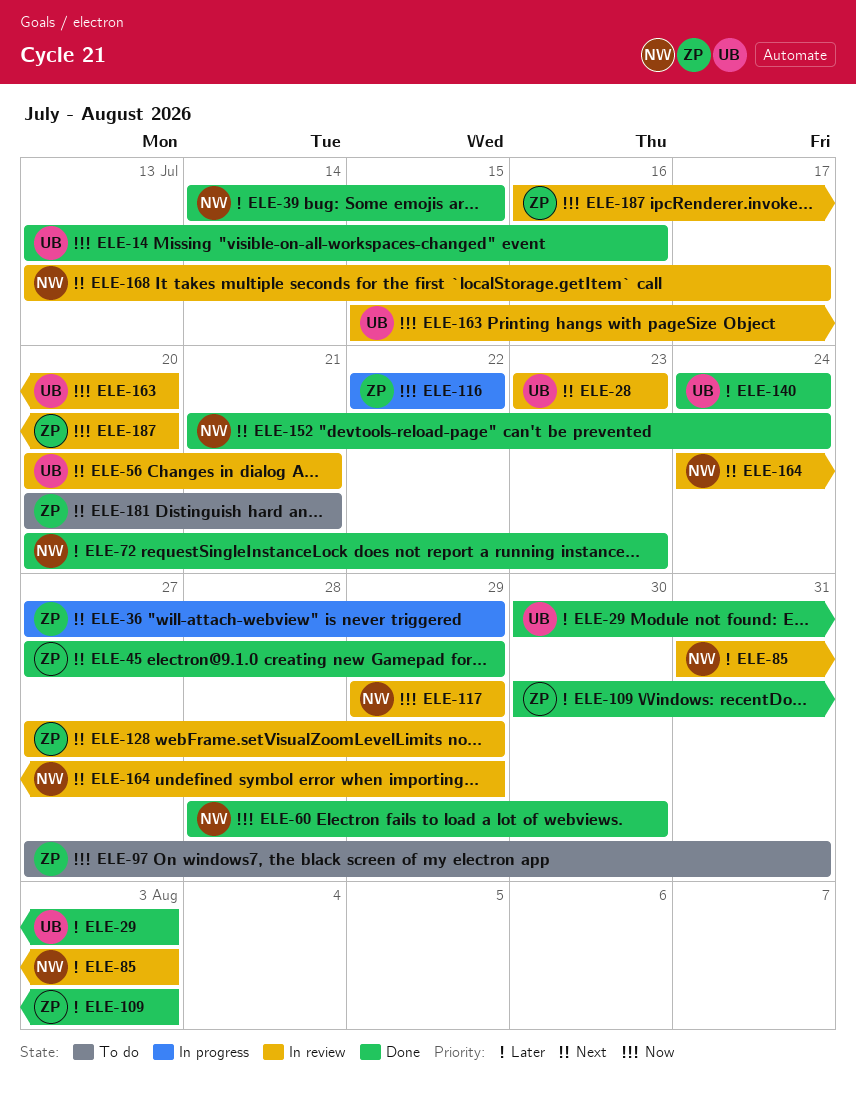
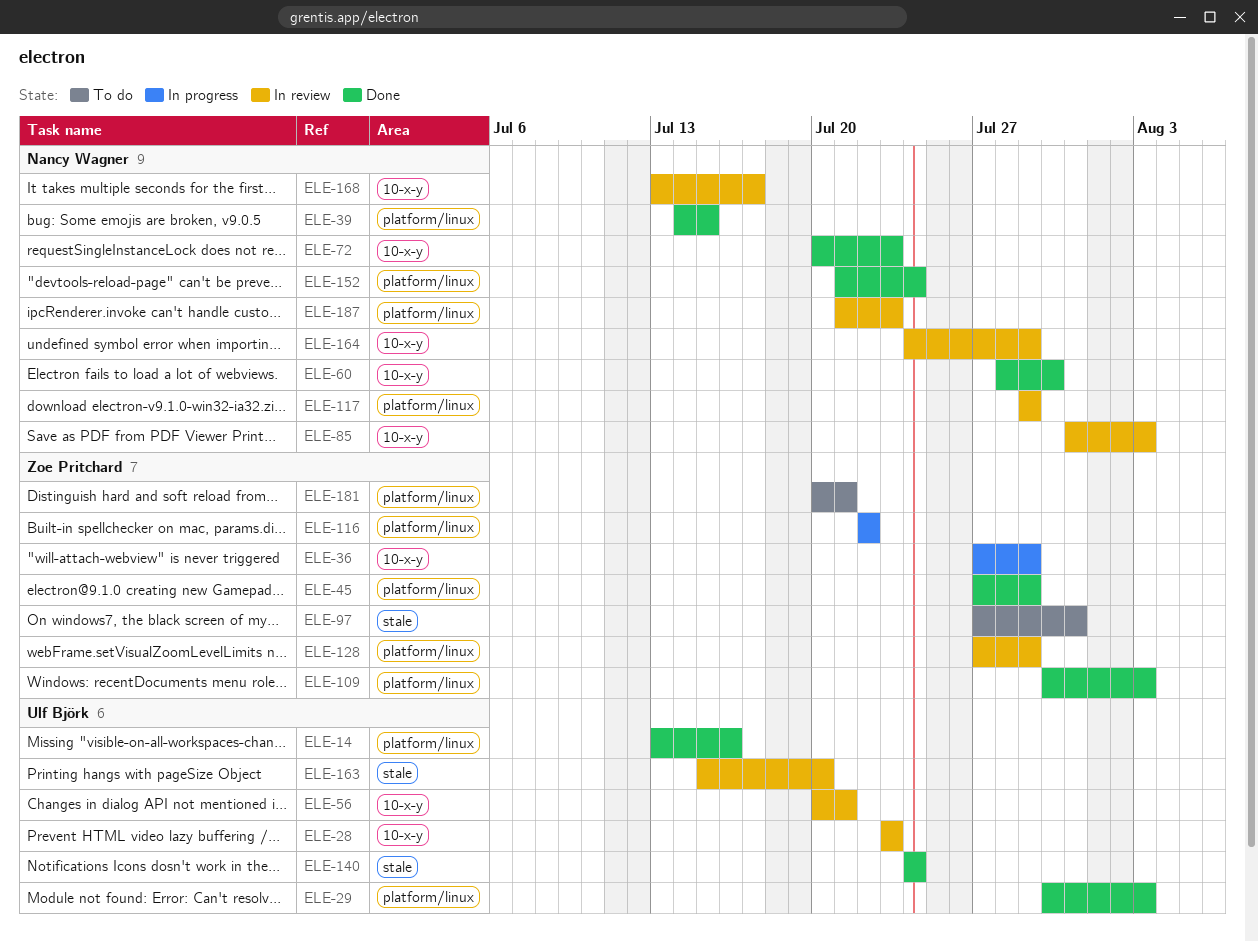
ELE-187, owner: Zoe Pritchard -> Nancy Wagner
ELE-187, start: Jul 16 -> Jul 21
ELE-187, due: Jul 20 -> Jul 23

